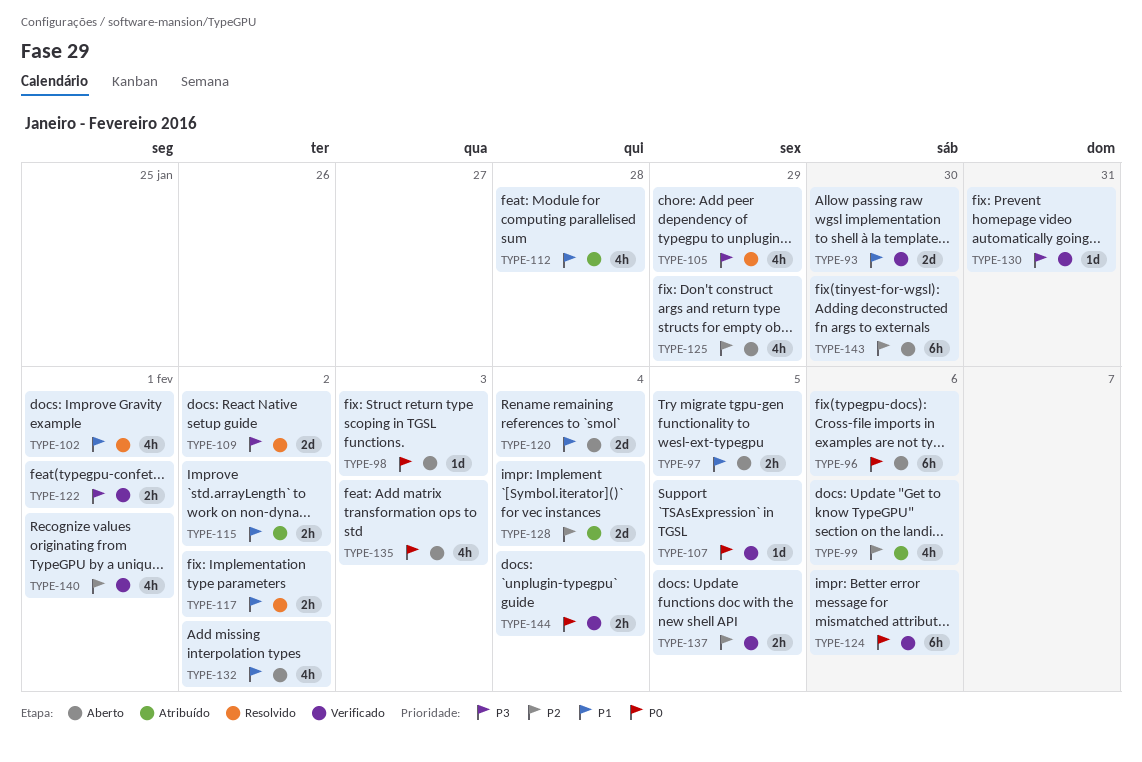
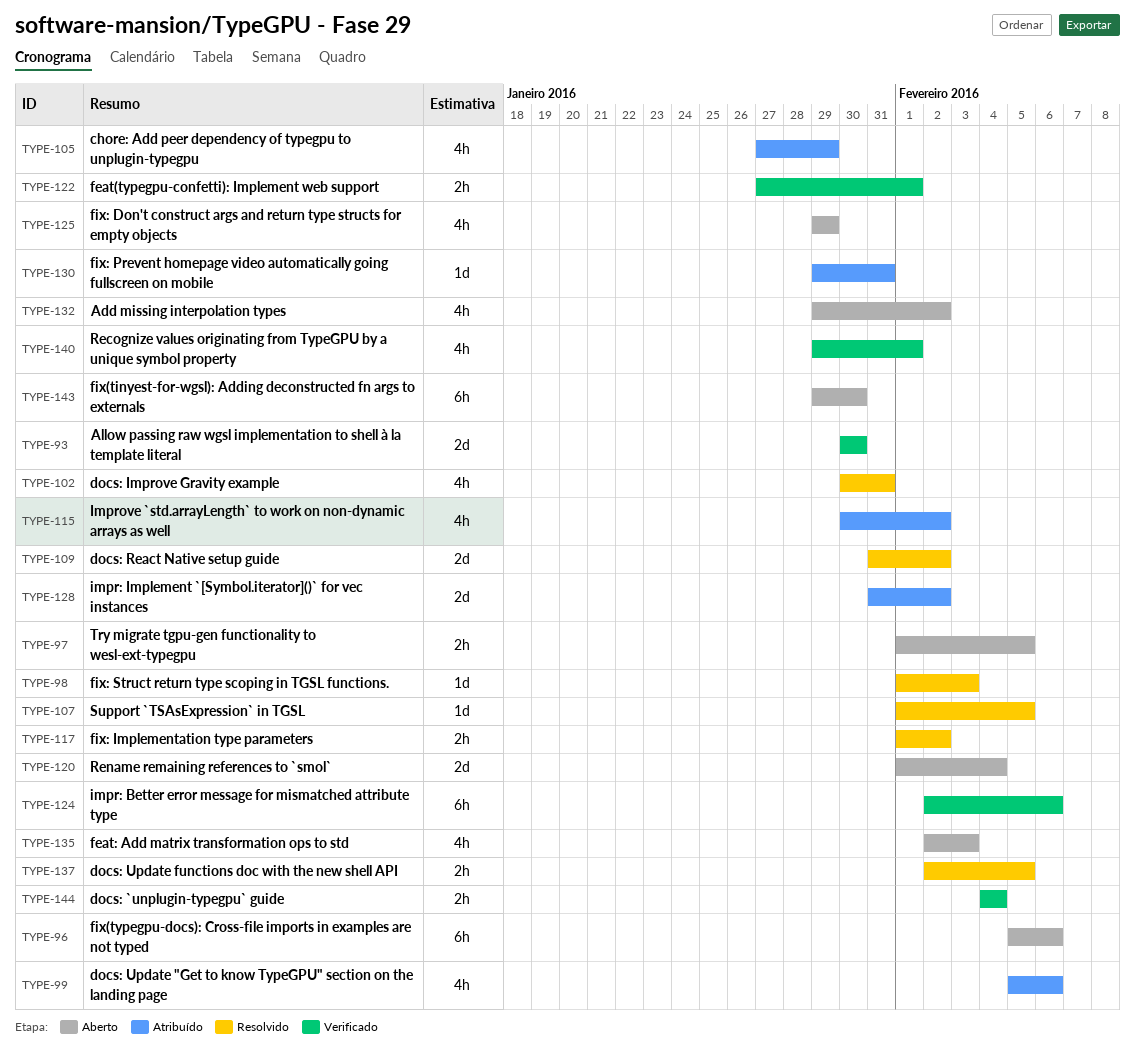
TYPE-98, status: Aberto -> Resolvido
TYPE-102, due: Feb 1 -> Jan 31
TYPE-105, status: Resolvido -> Atribuído
TYPE-107, status: Verificado -> Resolvido
TYPE-112: present -> none
TYPE-115, estimate: 2h -> 4h
TYPE-128, due: Feb 4 -> Feb 2
TYPE-130, status: Verificado -> Atribuído
TYPE-137, status: Verificado -> Resolvido

